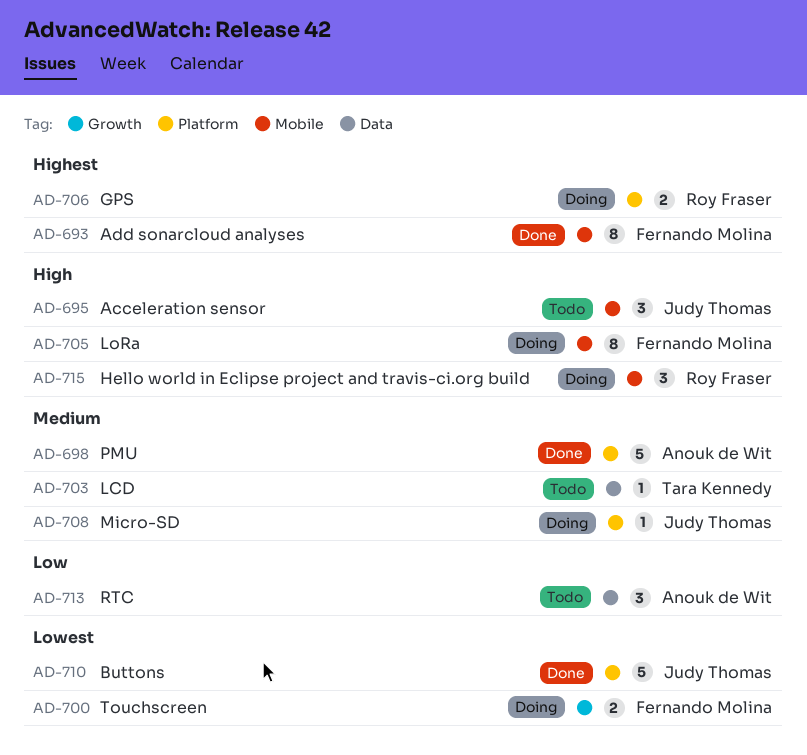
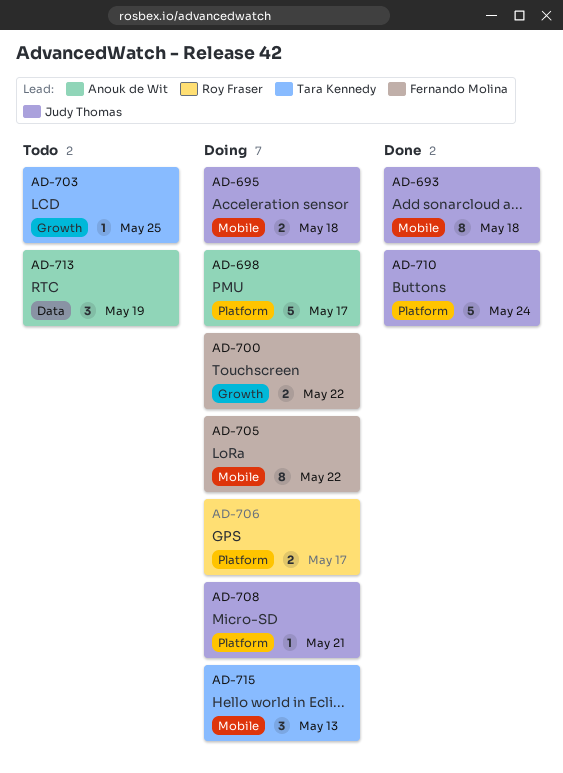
AD-693, owner: Fernando Molina -> Judy Thomas
AD-695, status: Todo -> Doing
AD-695, estimate: 3 -> 2
AD-698, status: Done -> Doing
AD-703, label: Data -> Growth
AD-715, owner: Roy Fraser -> Tara Kennedy

